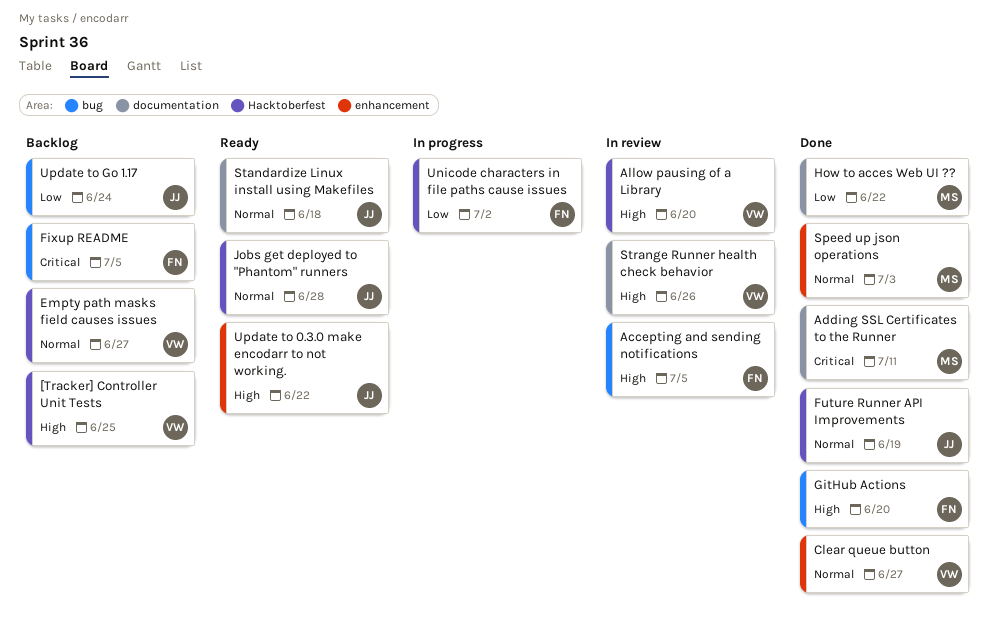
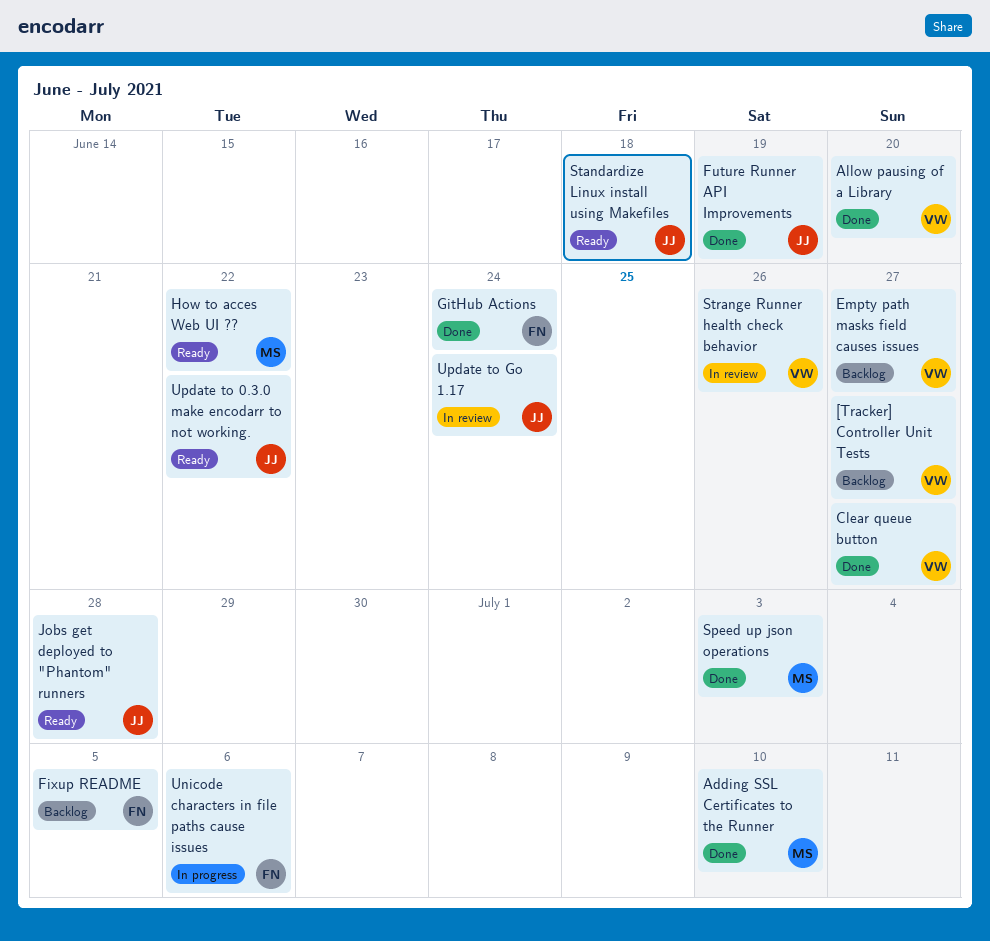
[Tracker] Controller Unit Tests, due: Jun 25 -> Jun 27
Accepting and sending notifications: present -> none
Adding SSL Certificates to the Runner, due: Jul 11 -> Jul 10
Allow pausing of a Library, status: In review -> Done
GitHub Actions, due: Jun 20 -> Jun 24
How to acces Web UI ??, status: Done -> Ready
Unicode characters in file paths cause issues, due: Jul 2 -> Jul 6
Update to Go 1.17, status: Backlog -> In review

